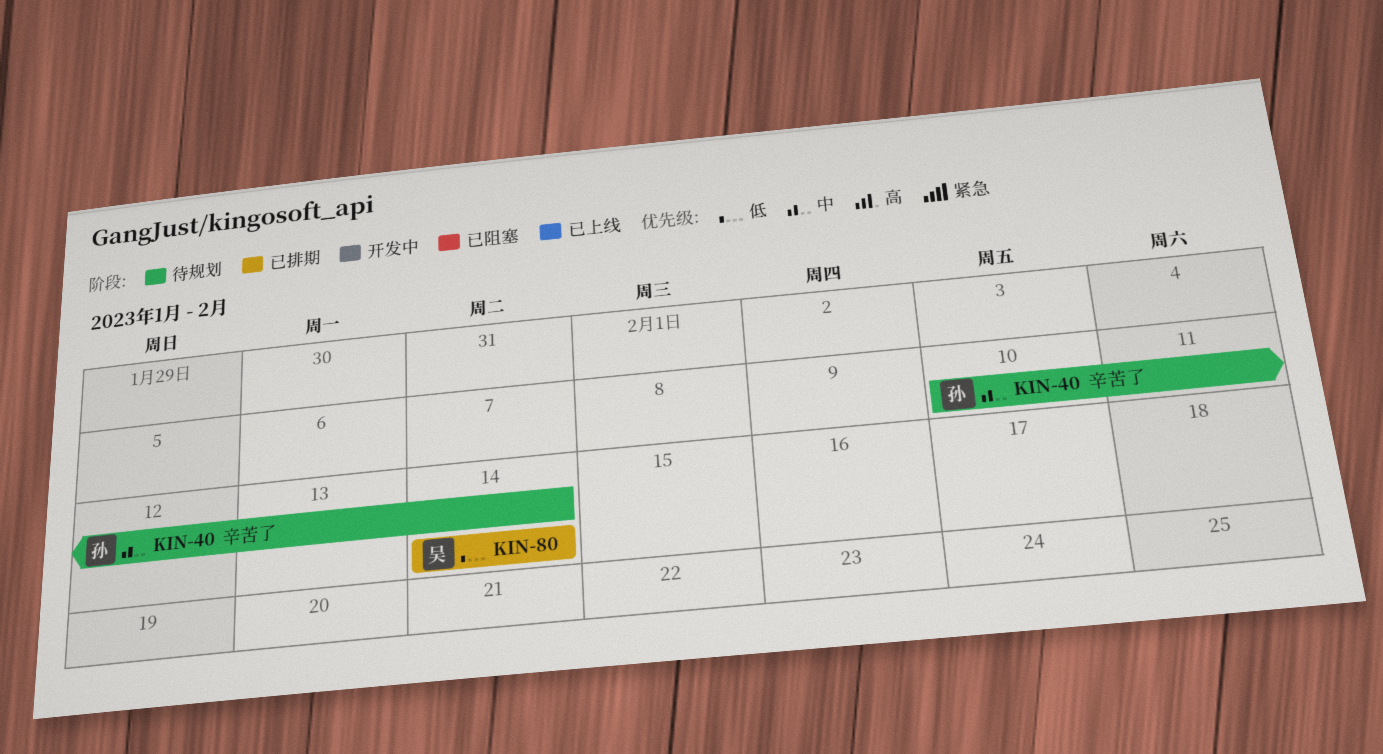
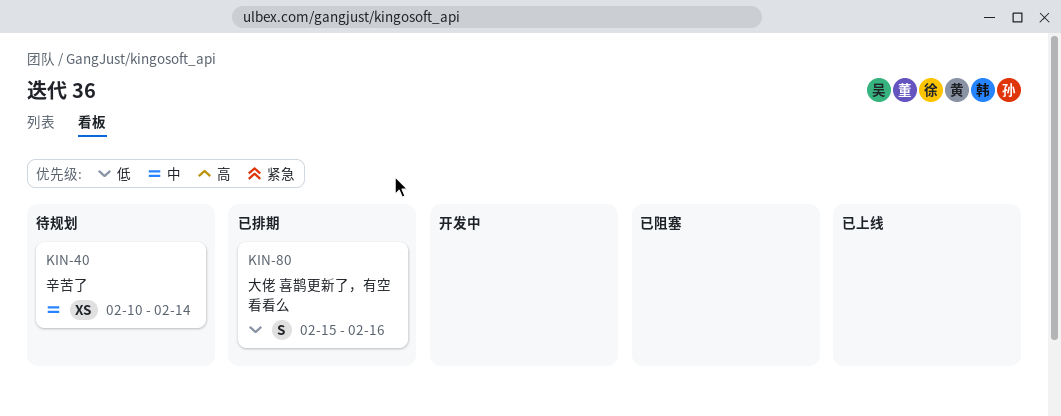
KIN-80, start: Feb 14 -> Feb 15
KIN-80, due: Feb 14 -> Feb 16

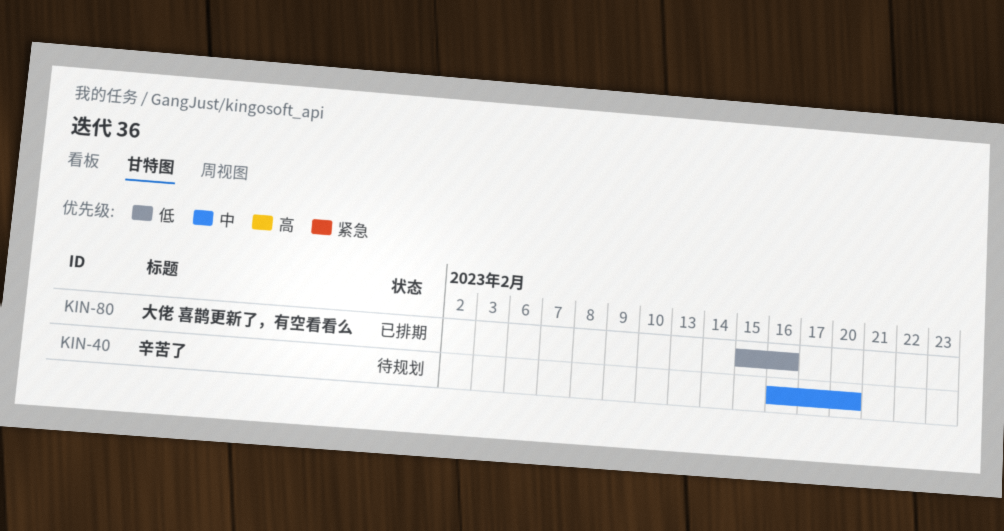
KIN-40, start: Feb 10 -> Feb 16
KIN-40, due: Feb 14 -> Feb 20

